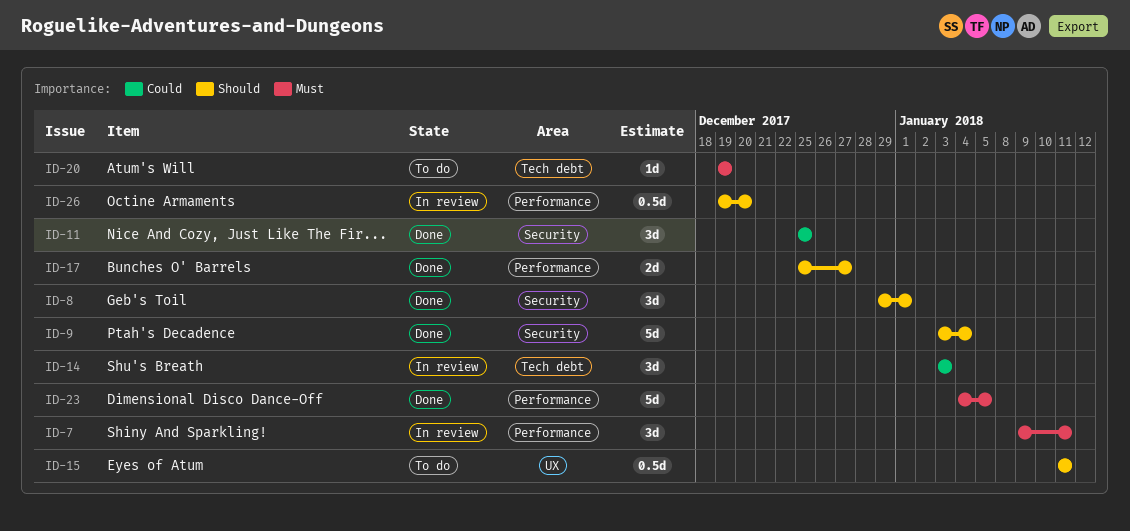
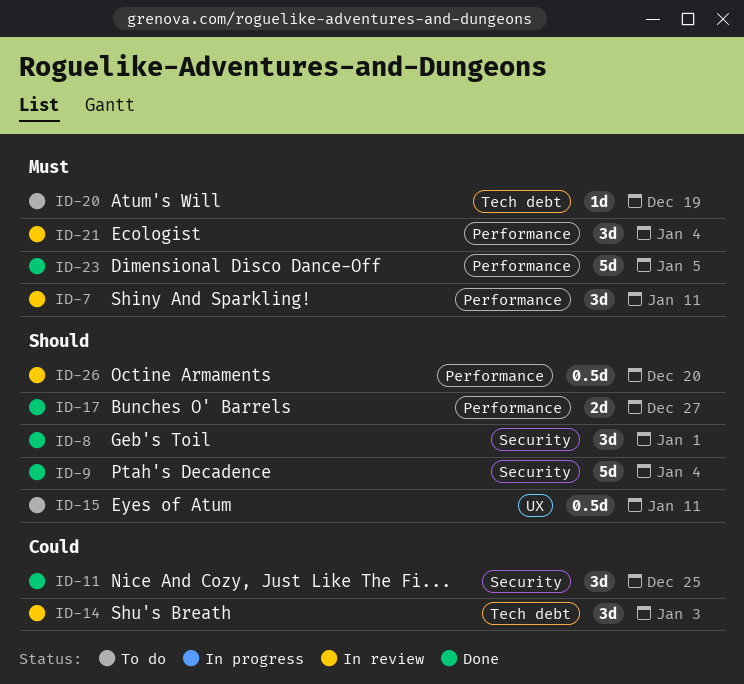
ID-21: none -> present

